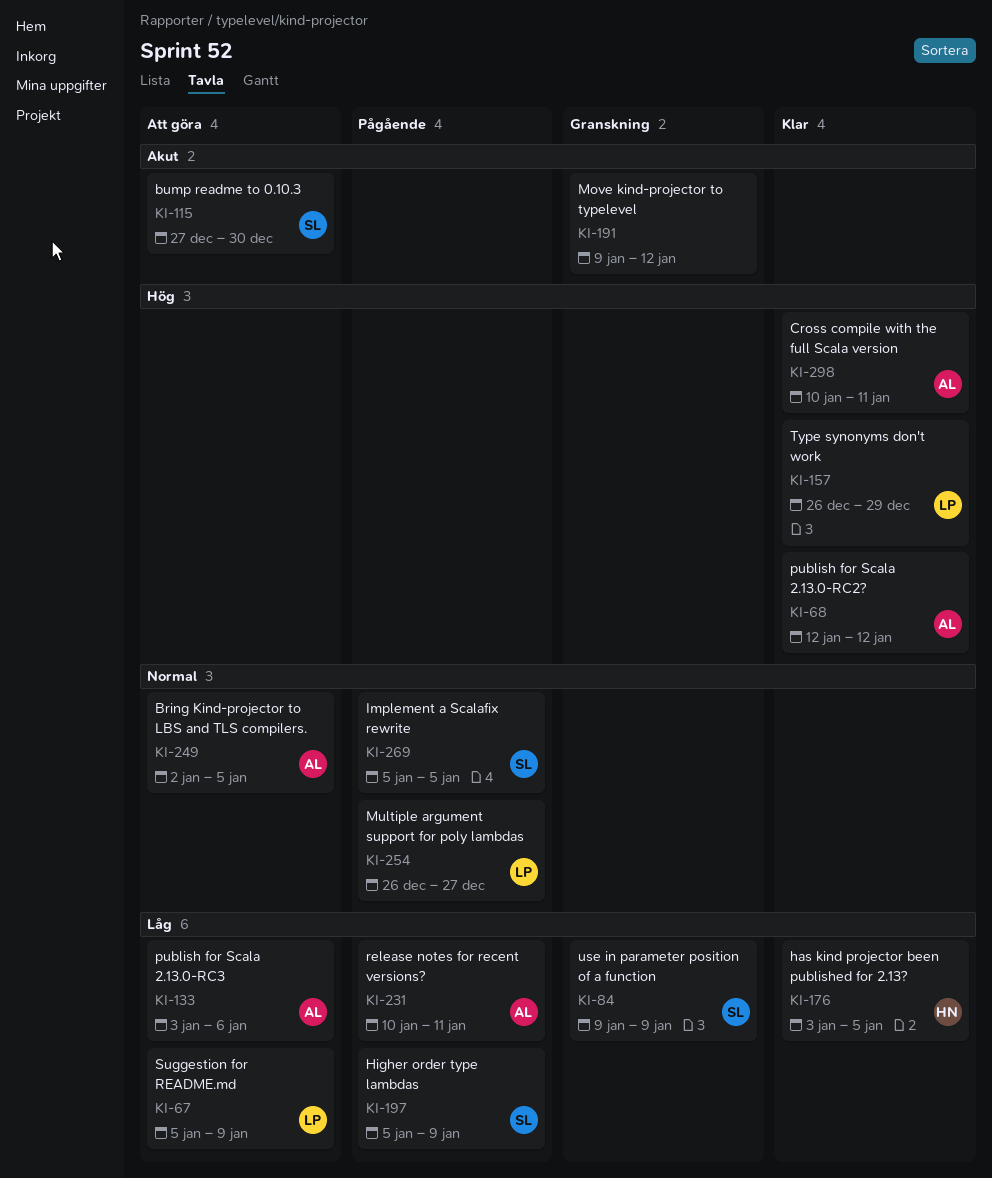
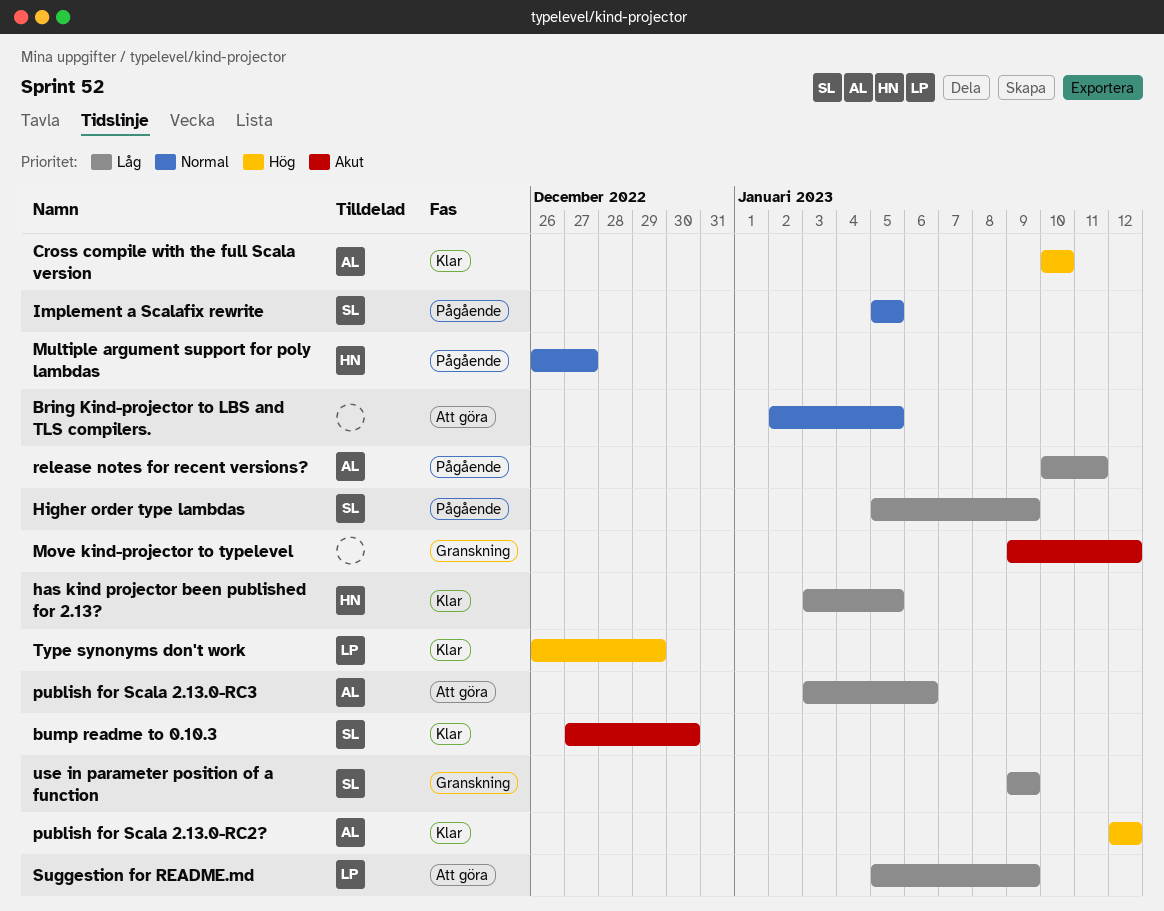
Bring Kind-projector to LBS and TLS compilers., owner: AL -> none
bump readme to 0.10.3, status: Att göra -> Klar
Cross compile with the full Scala version, due: Jan 11 -> Jan 10
Multiple argument support for poly lambdas, owner: LP -> HN

